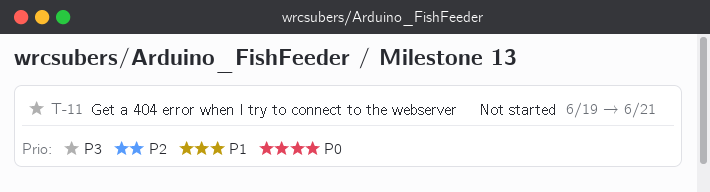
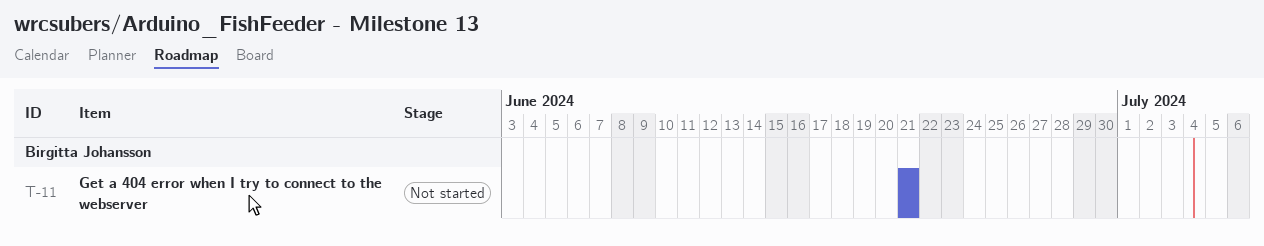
T-11, start: Jun 19 -> Jun 21

